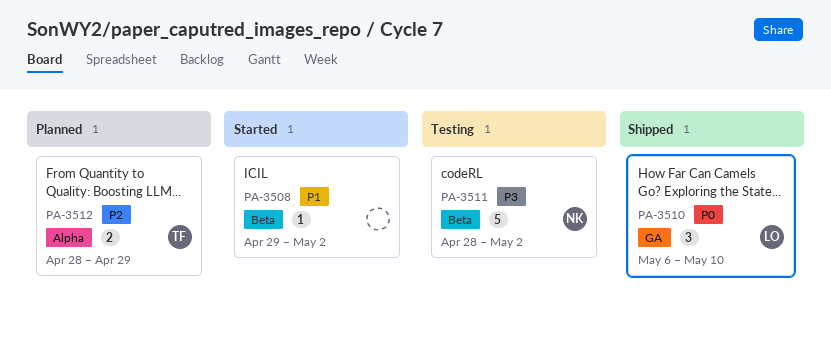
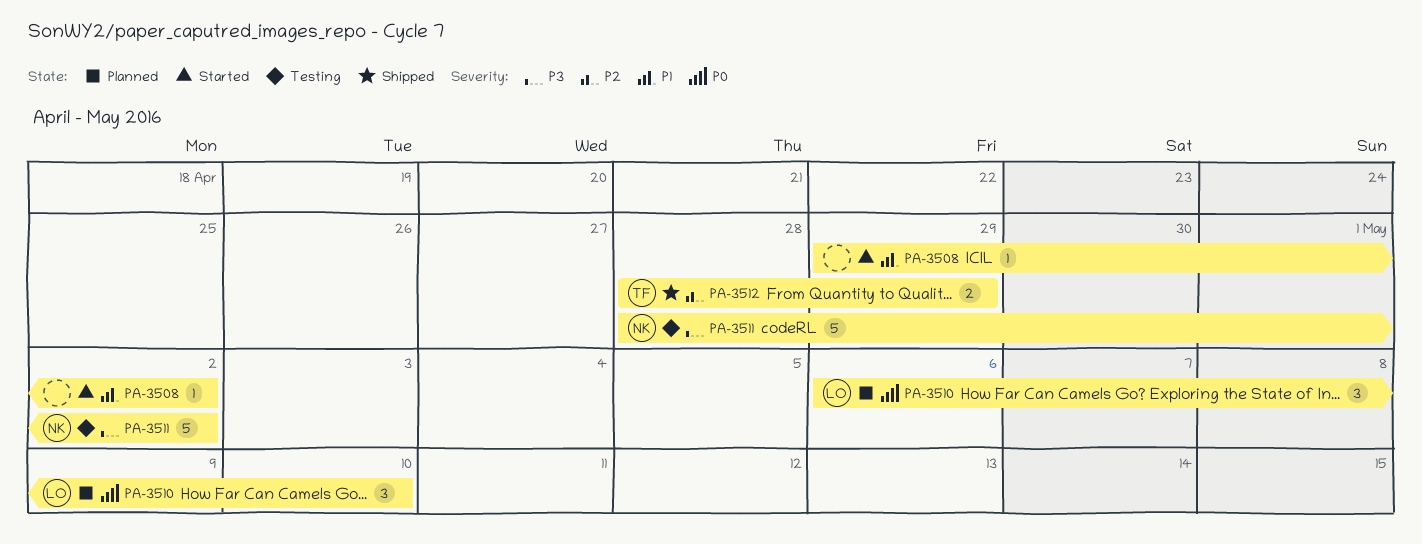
PA-3510, status: Shipped -> Planned
PA-3512, status: Planned -> Shipped

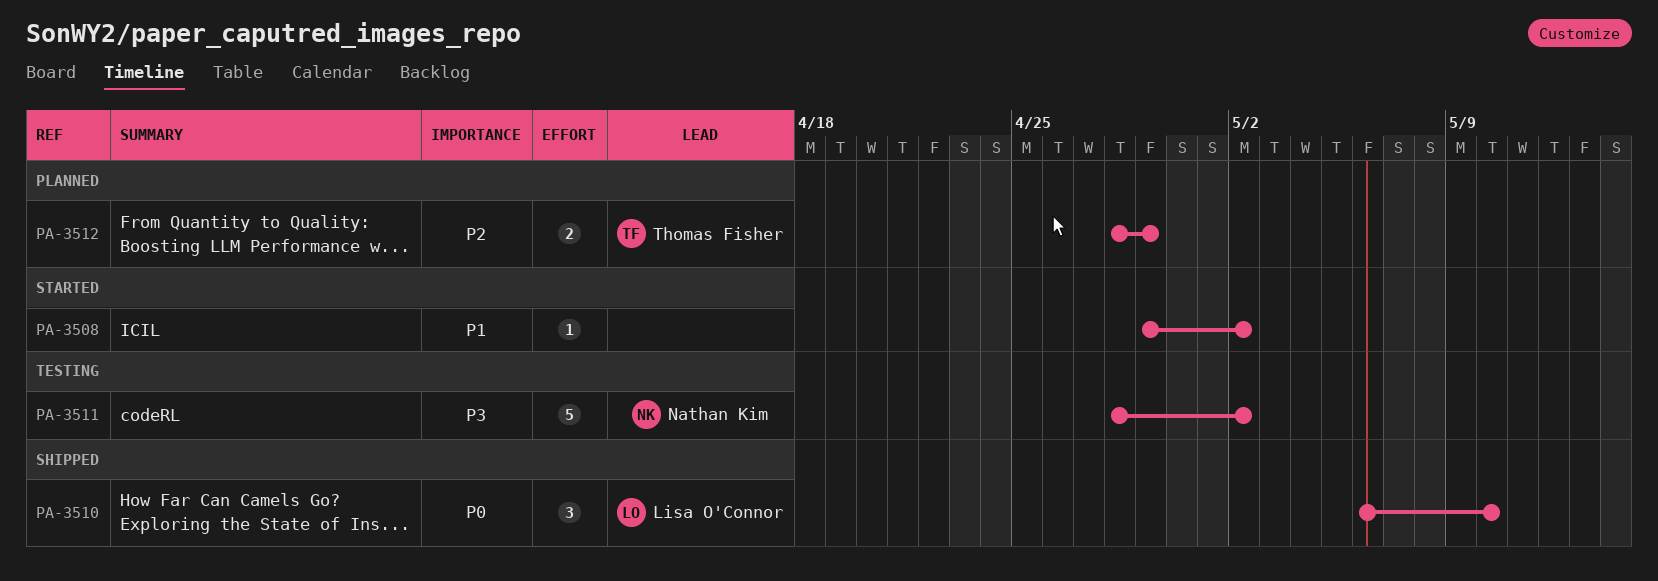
PA-3510, status: Planned -> Shipped
PA-3512, status: Shipped -> Planned

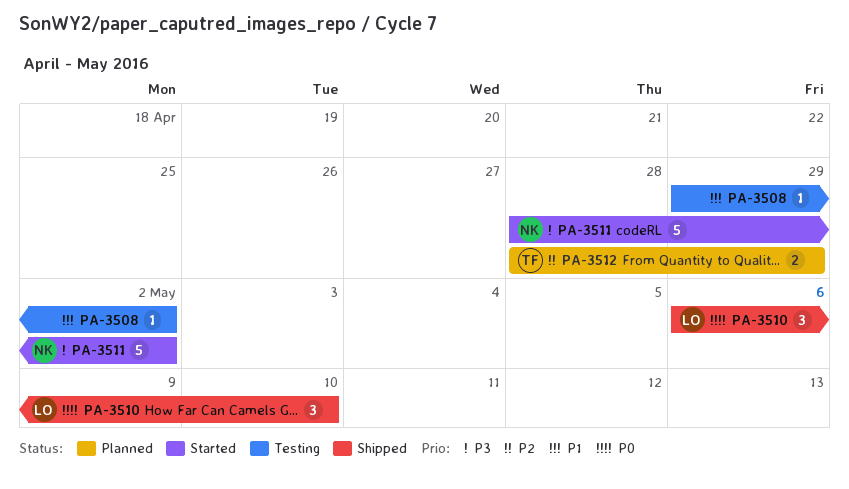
PA-3508, status: Started -> Testing
PA-3511, status: Testing -> Started

